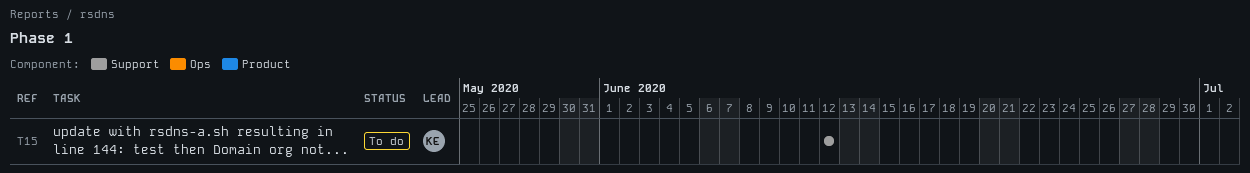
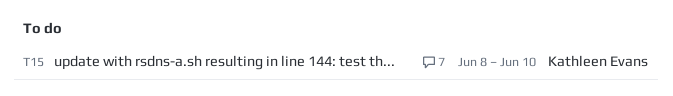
T15, start: Jun 12 -> Jun 8
T15, due: Jun 12 -> Jun 10

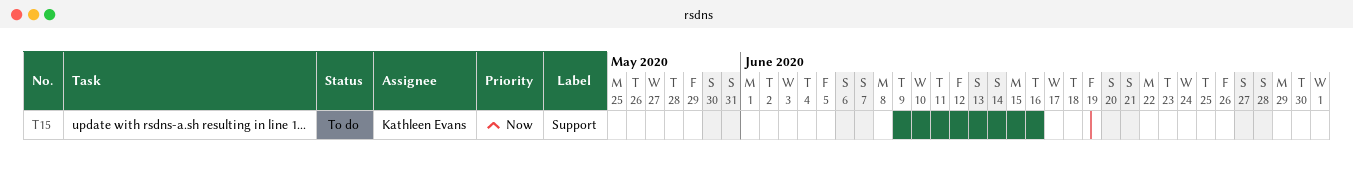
T15, start: Jun 8 -> Jun 9
T15, due: Jun 10 -> Jun 16

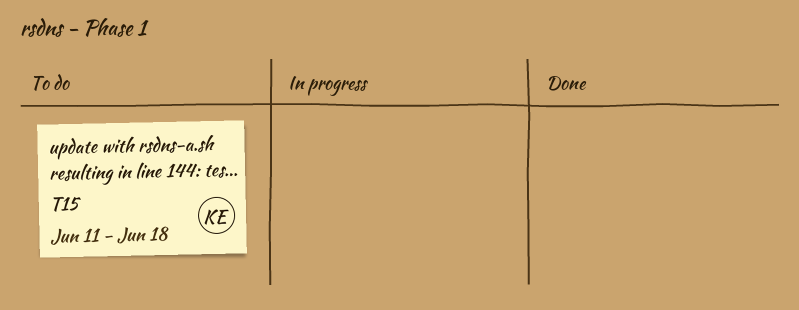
T15, start: Jun 9 -> Jun 11
T15, due: Jun 16 -> Jun 18

